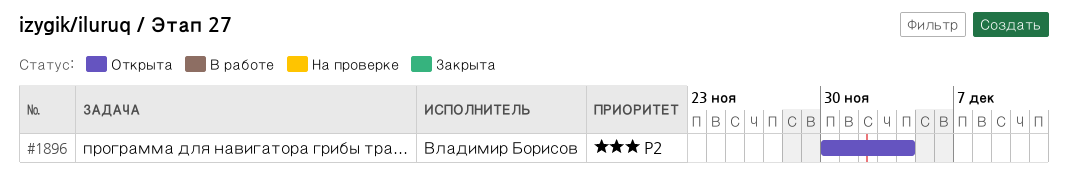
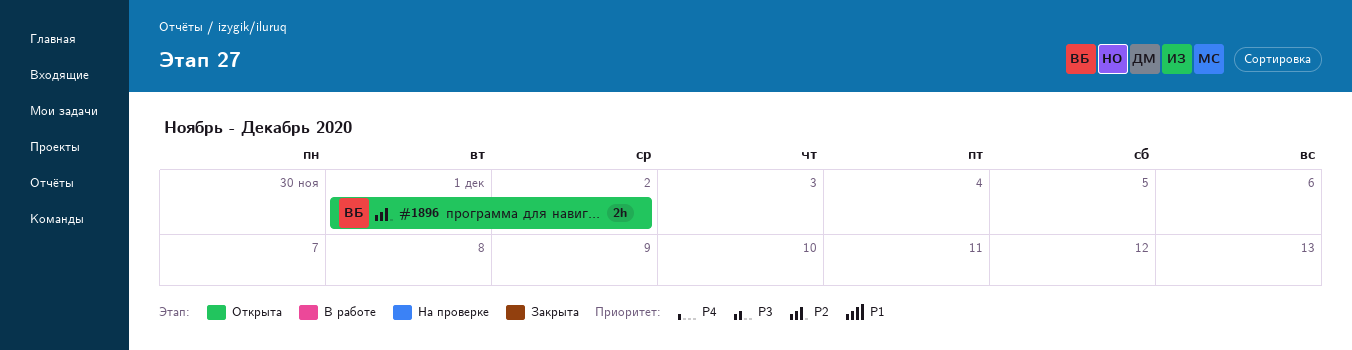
#1896, start: Nov 30 -> Dec 1
#1896, due: Dec 4 -> Dec 2

